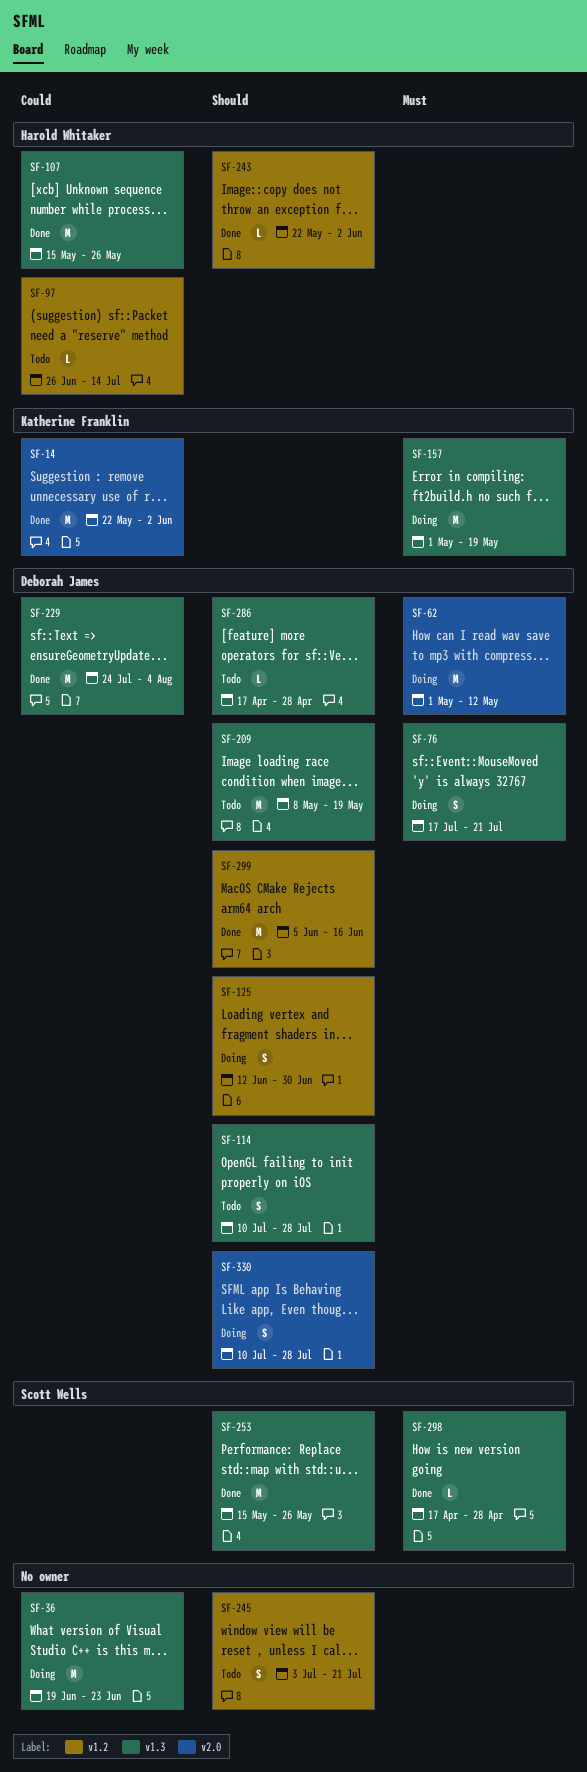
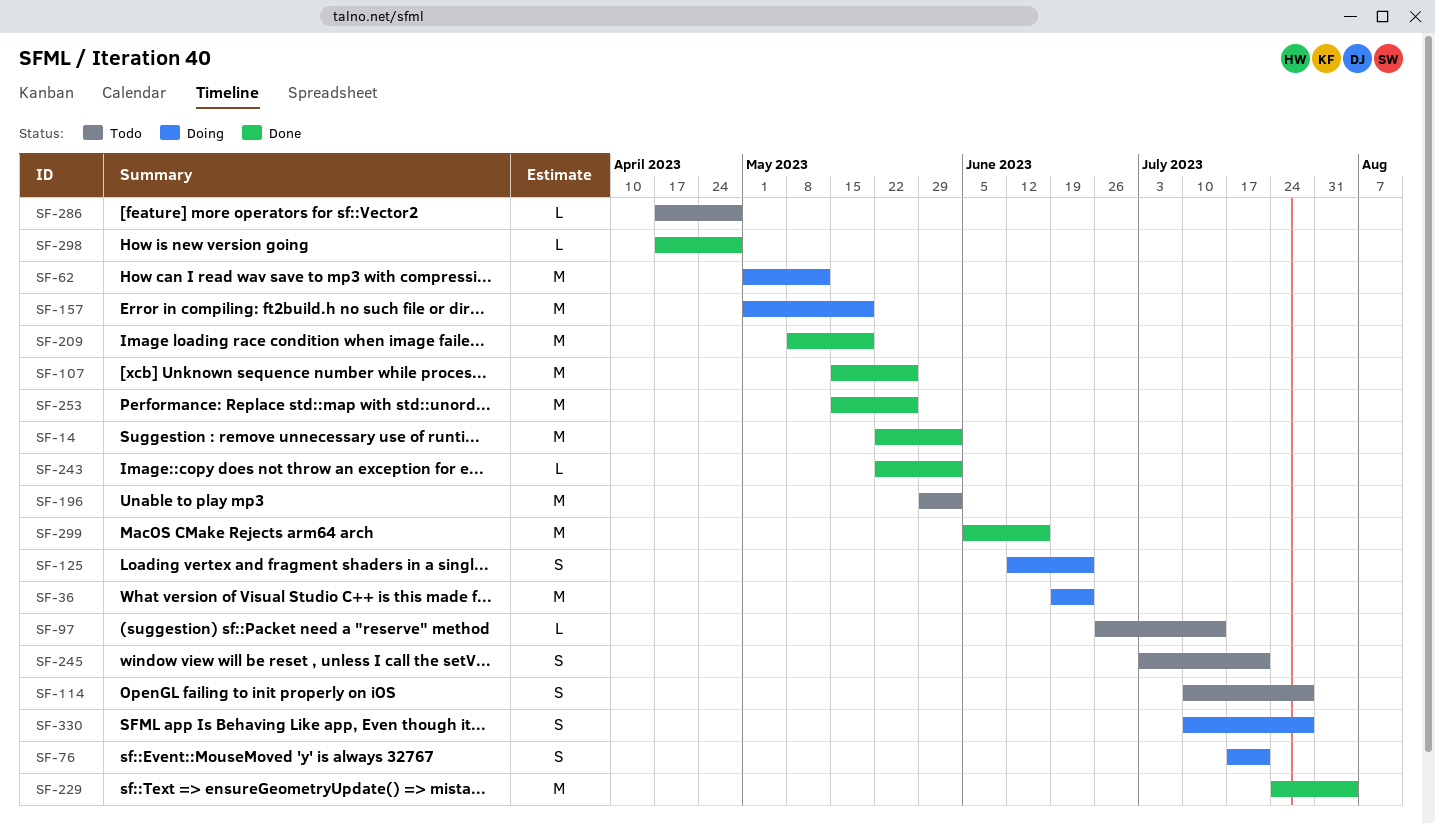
SF-125, due: Jun 30 -> Jun 23
SF-196: none -> present
SF-209, status: Todo -> Done

